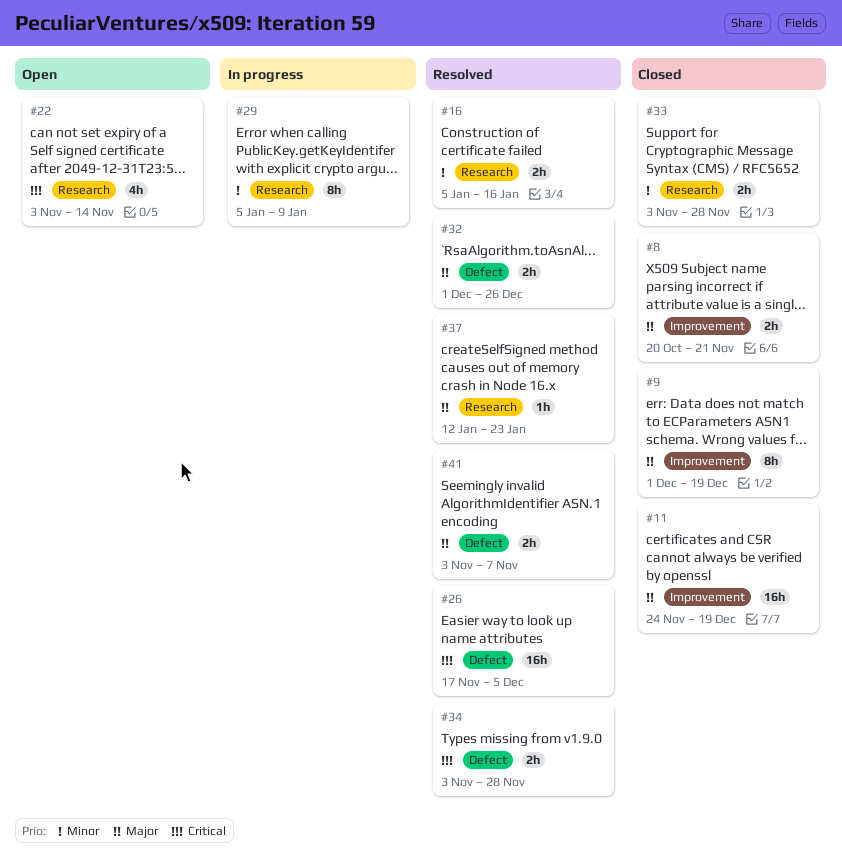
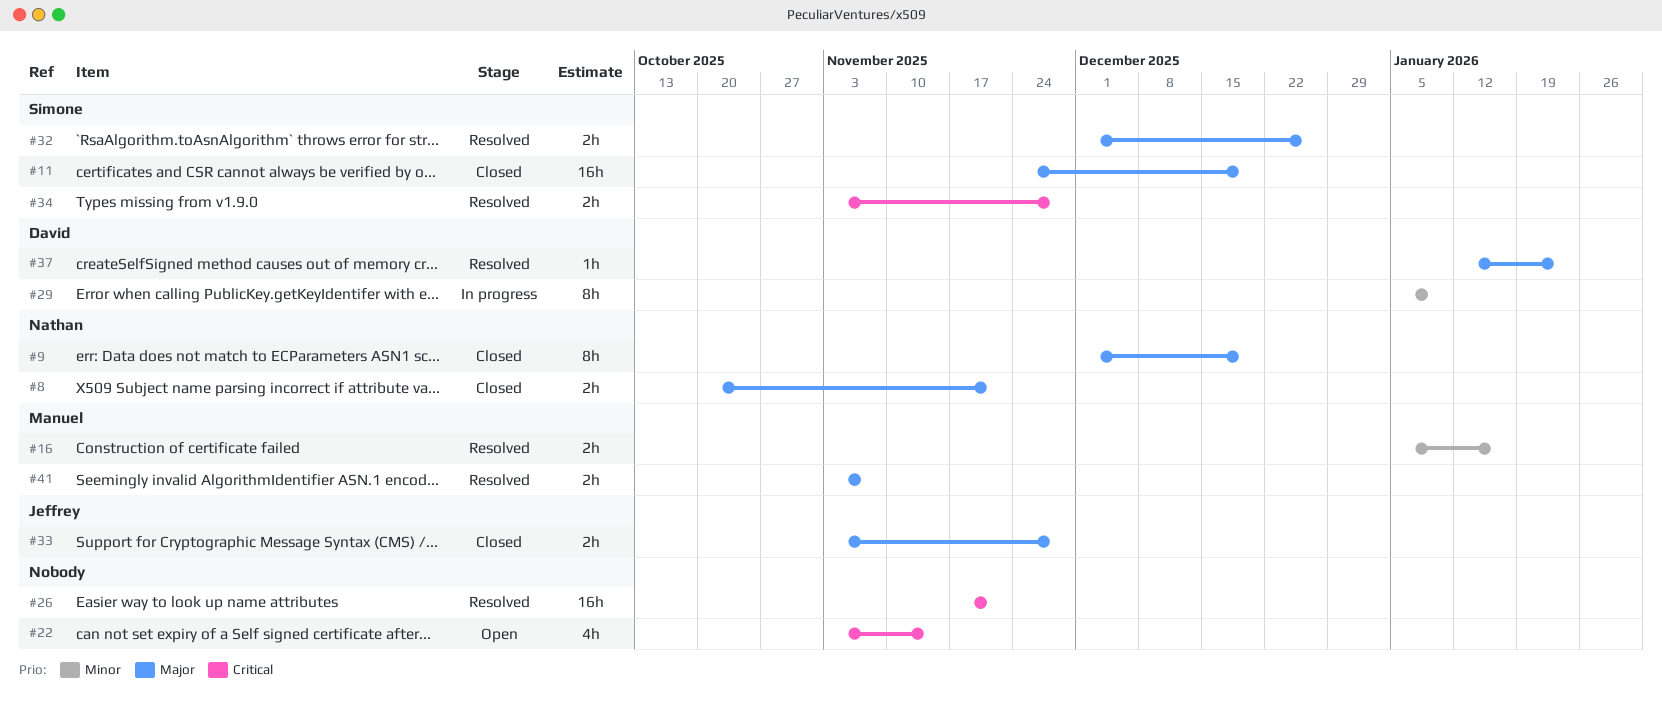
#26, due: Dec 5 -> Nov 21
#33, priority: Minor -> Major

